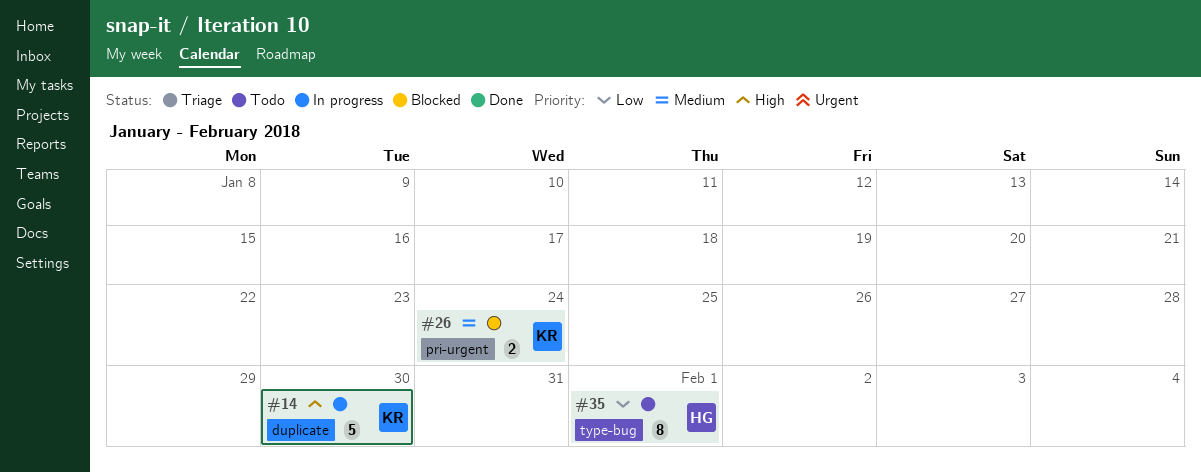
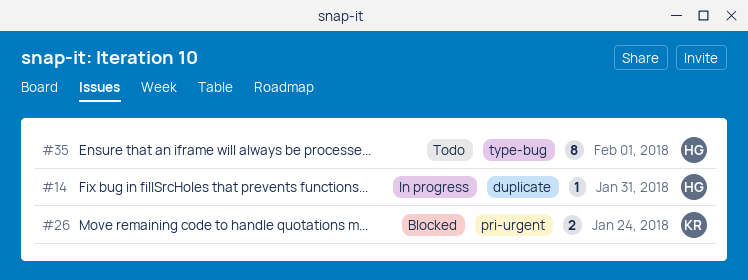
#14, owner: KR -> HG
#14, estimate: 5 -> 1
#14, due: Jan 30 -> Jan 31

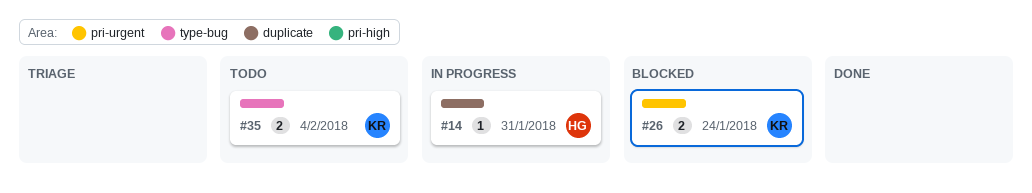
#35, owner: HG -> KR
#35, estimate: 8 -> 2
#35, due: Feb 1 -> Feb 4

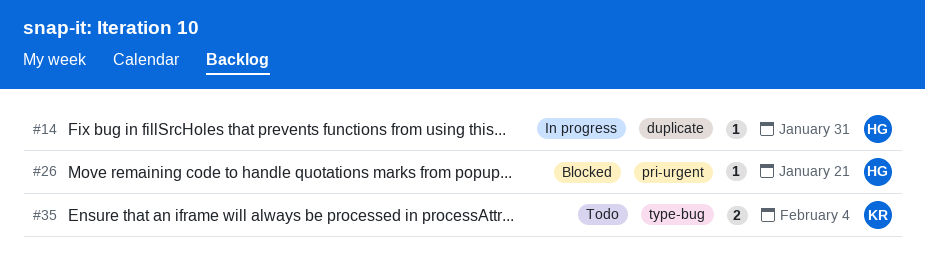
#26, owner: KR -> HG
#26, estimate: 2 -> 1
#26, due: Jan 24 -> Jan 21

